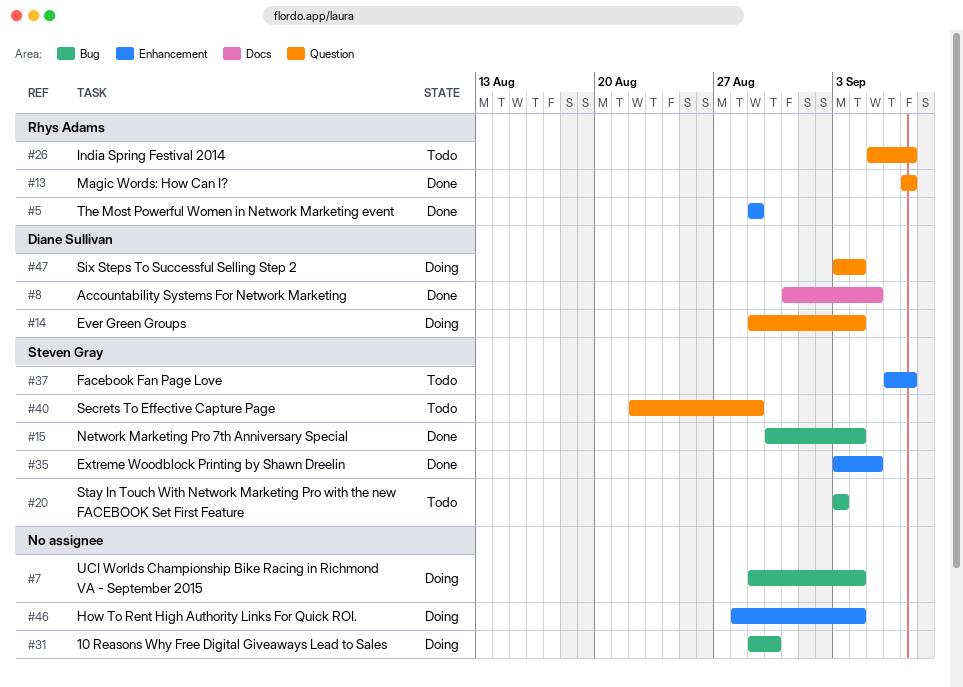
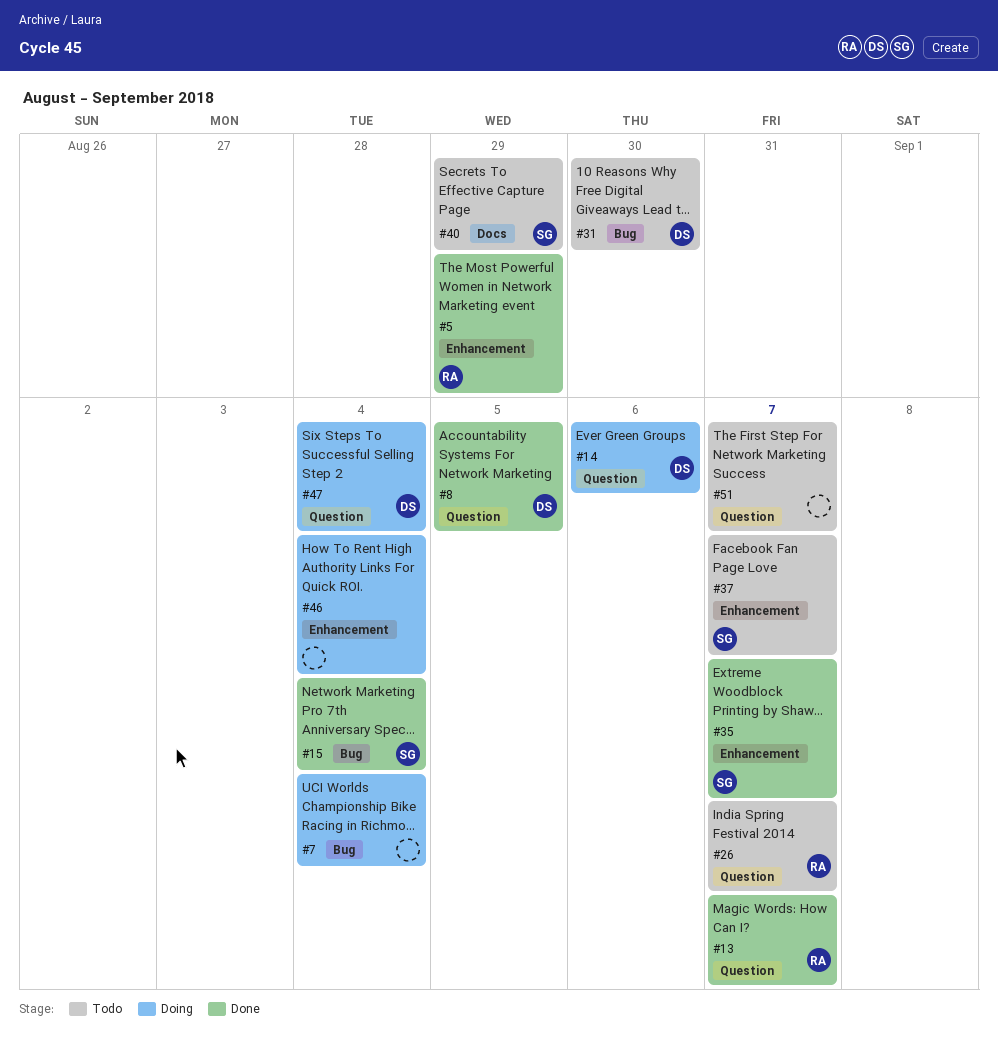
#8, label: Docs -> Question
#14, due: Sep 4 -> Sep 6
#20: present -> none
#31, status: Doing -> Todo
#31, owner: none -> Diane Sullivan
#35, due: Sep 5 -> Sep 7
#40, label: Question -> Docs
#51: none -> present

